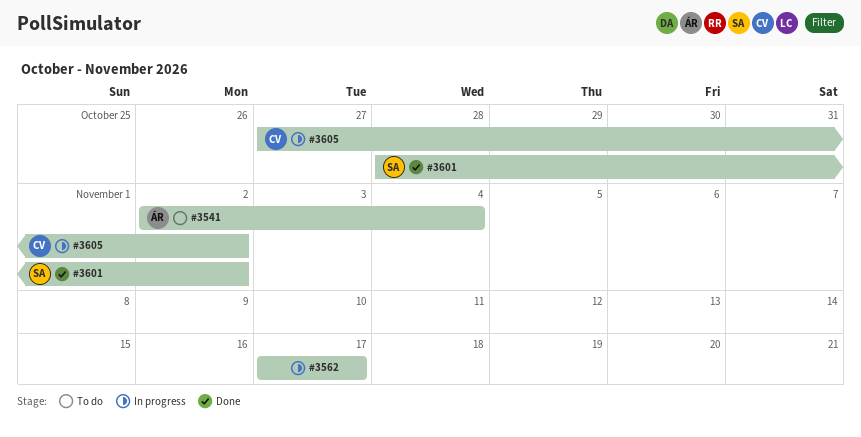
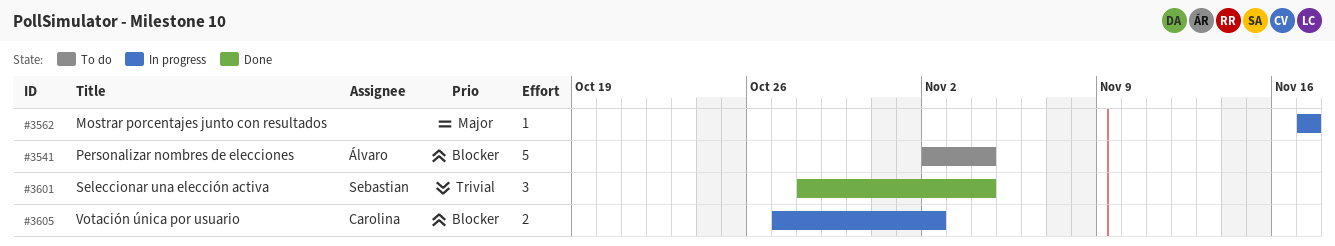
#3601, due: Nov 2 -> Nov 4

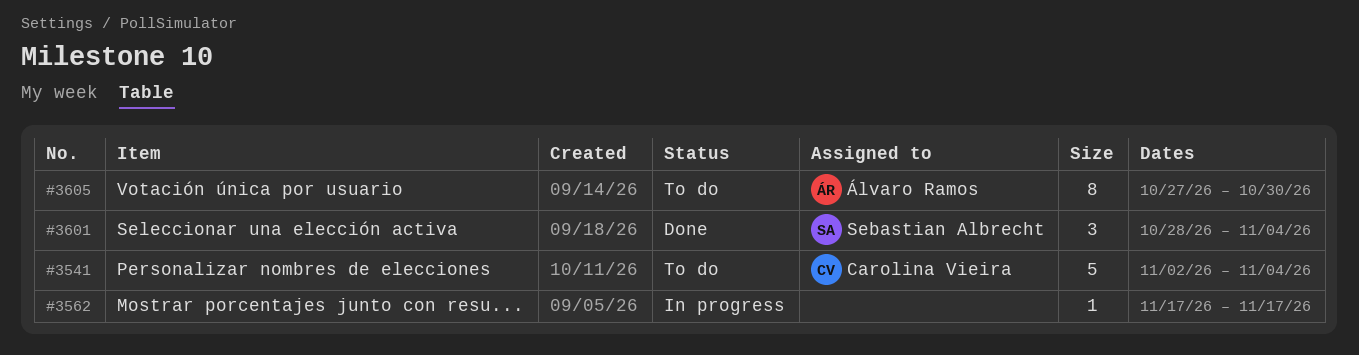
#3541, owner: Álvaro Ramos -> Carolina Vieira
#3605, status: In progress -> To do
#3605, owner: Carolina Vieira -> Álvaro Ramos
#3605, estimate: 2 -> 8
#3605, due: Nov 2 -> Oct 30

